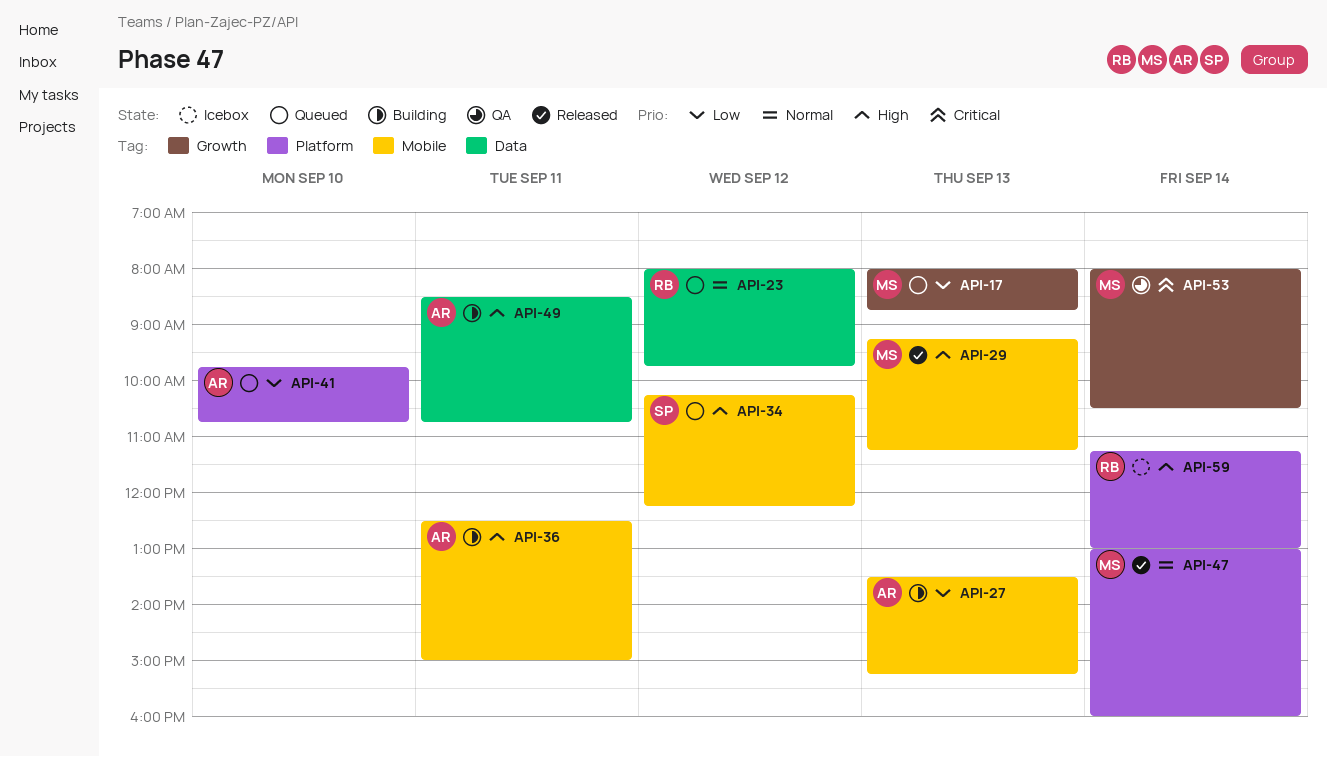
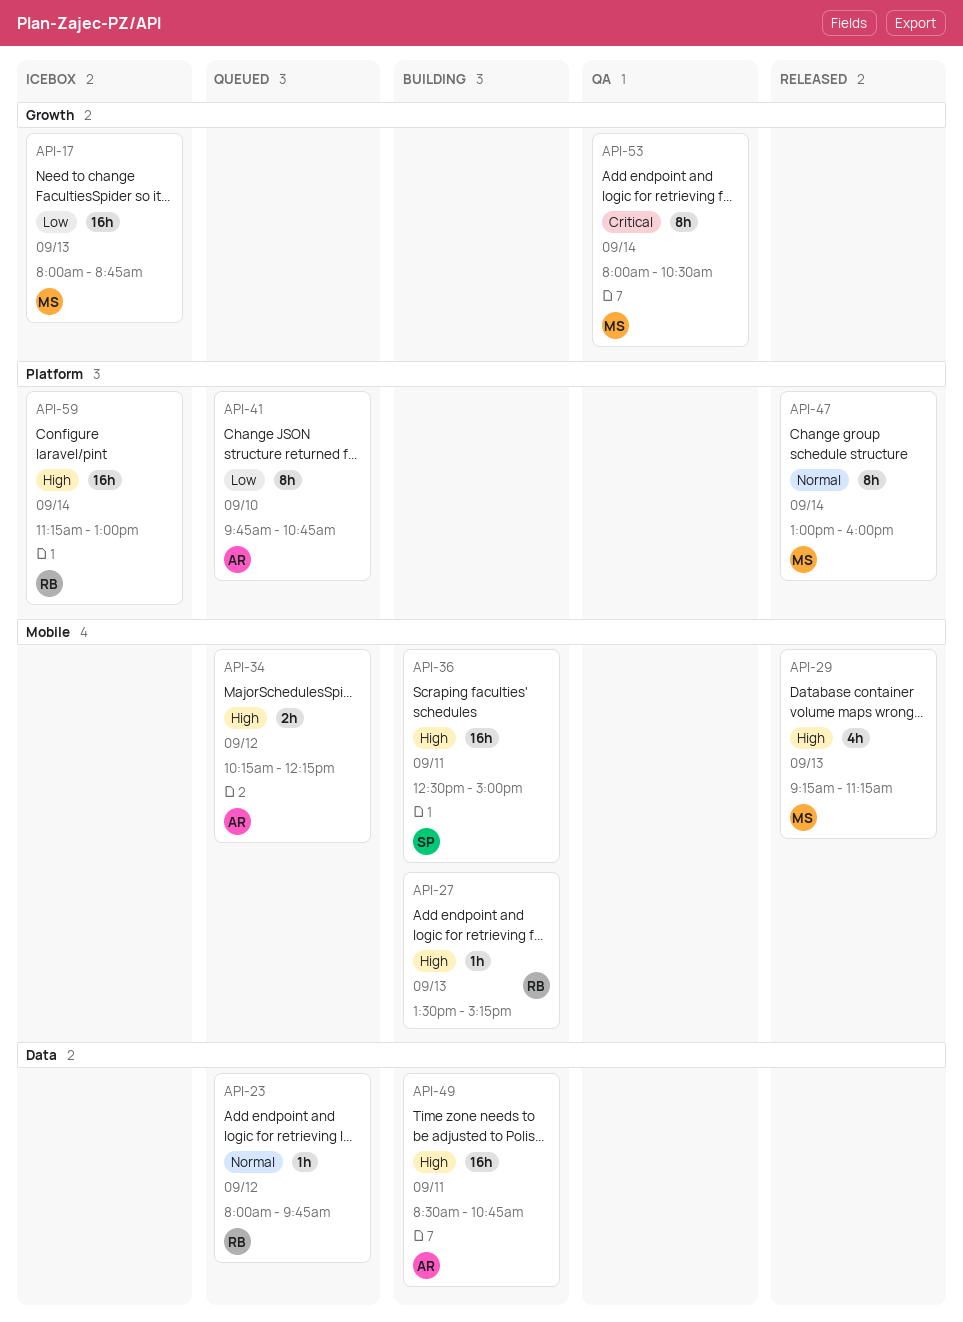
API-17, status: Queued -> Icebox
API-27, owner: AR -> RB
API-27, priority: Low -> High
API-34, owner: SP -> AR
API-36, owner: AR -> SP

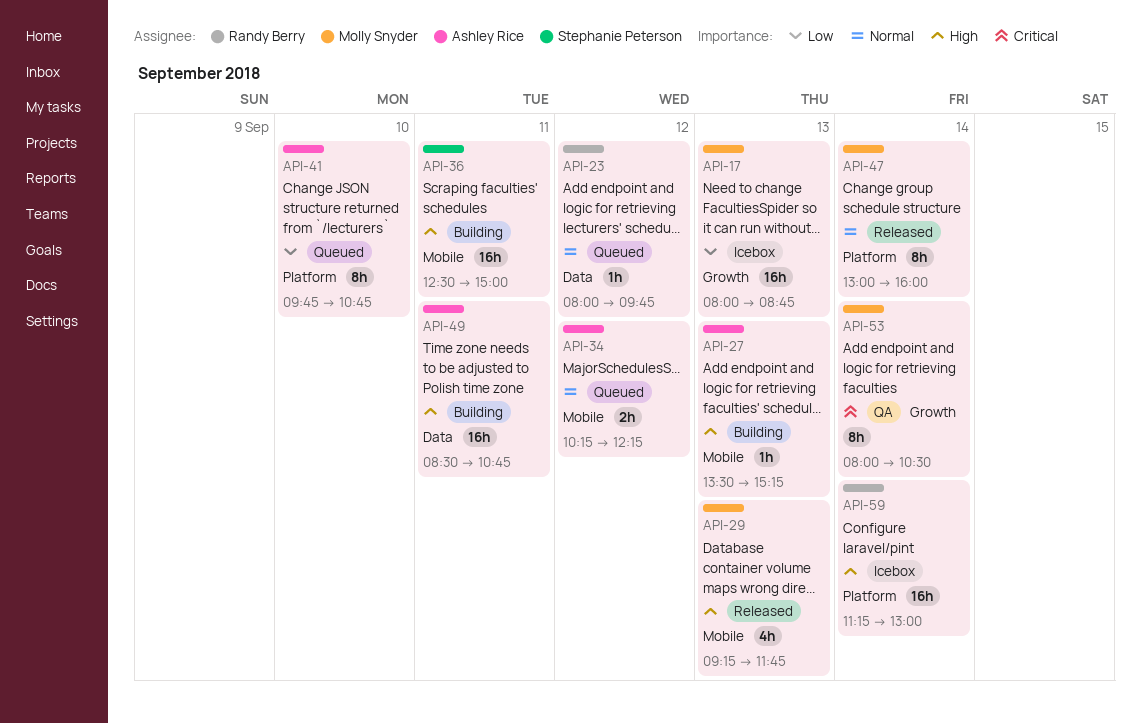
API-27, owner: Randy Berry -> Ashley Rice
API-29, ends: 11:15 -> 11:45
API-34, priority: High -> Normal

